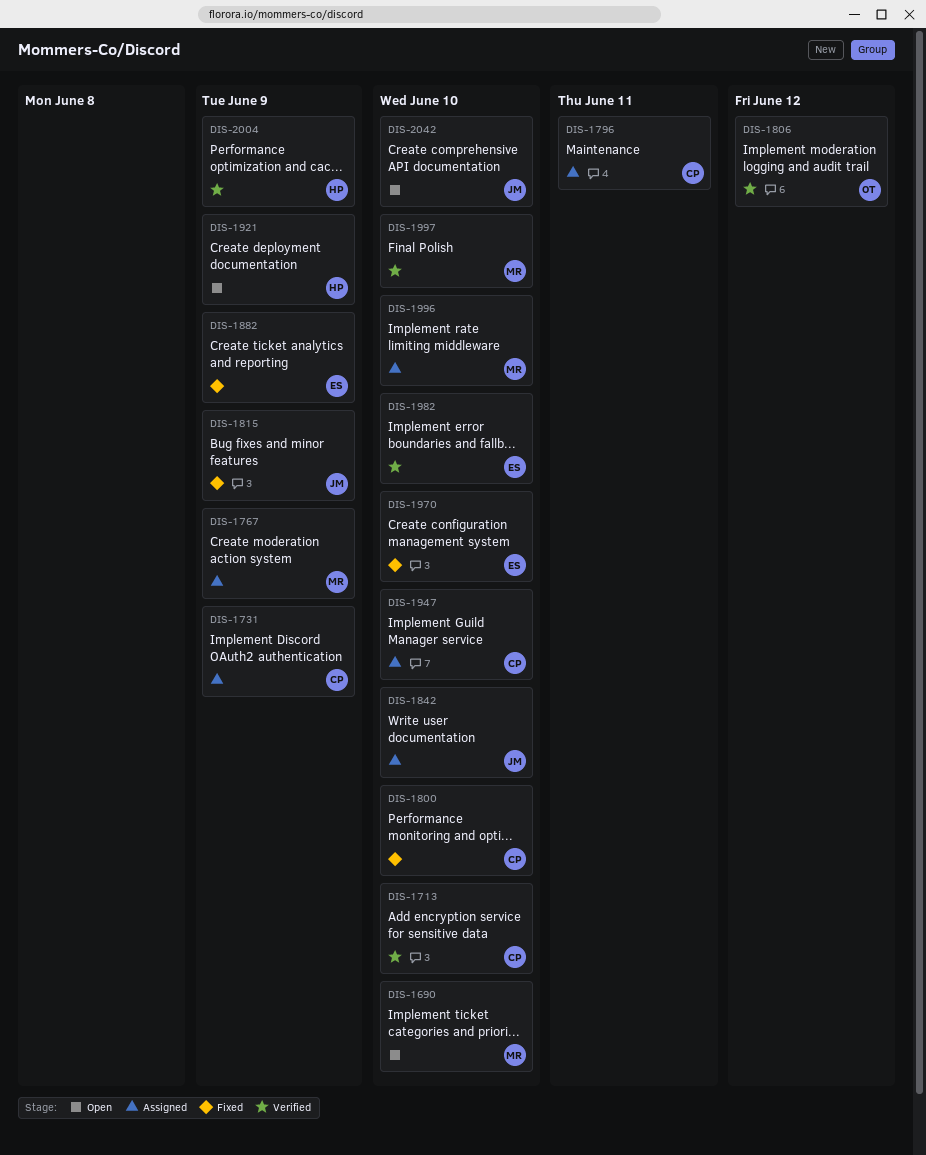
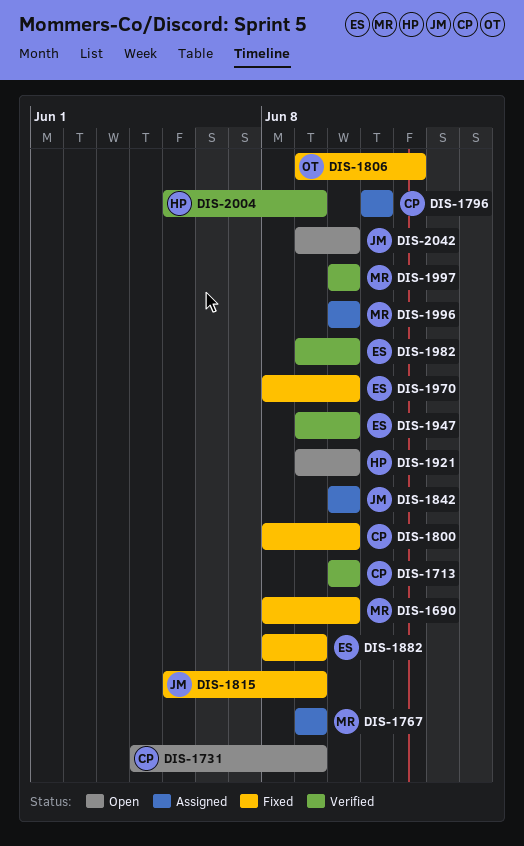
DIS-1690, status: Open -> Fixed
DIS-1731, status: Assigned -> Open
DIS-1806, status: Verified -> Fixed
DIS-1921, due: Jun 9 -> Jun 10
DIS-1947, status: Assigned -> Verified
DIS-1947, owner: CP -> ES

